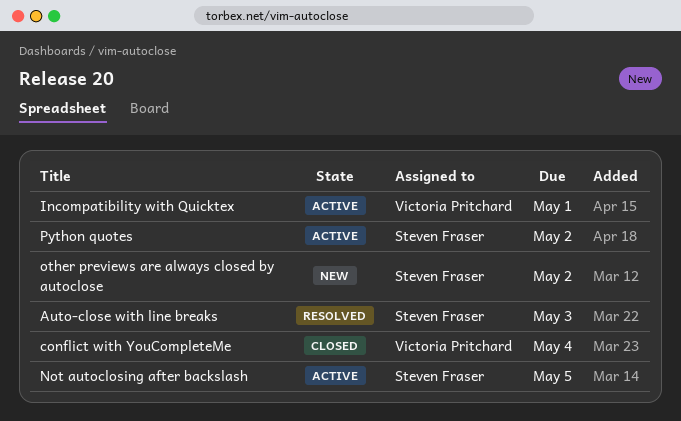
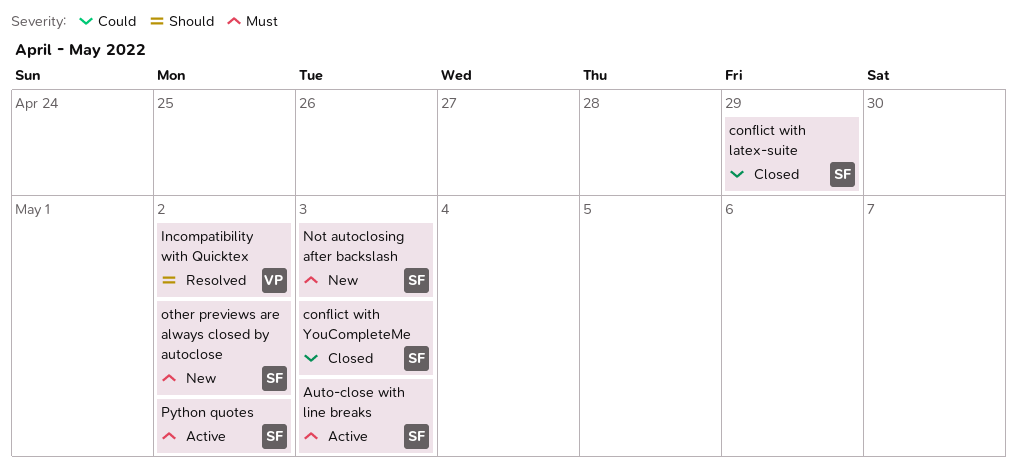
Auto-close with line breaks, status: Resolved -> Active
conflict with latex-suite: none -> present
conflict with YouCompleteMe, owner: Victoria Pritchard -> Steven Fraser
conflict with YouCompleteMe, due: May 4 -> May 3
Incompatibility with Quicktex, status: Active -> Resolved
Incompatibility with Quicktex, due: May 1 -> May 2
Not autoclosing after backslash, status: Active -> New
Not autoclosing after backslash, due: May 5 -> May 3

